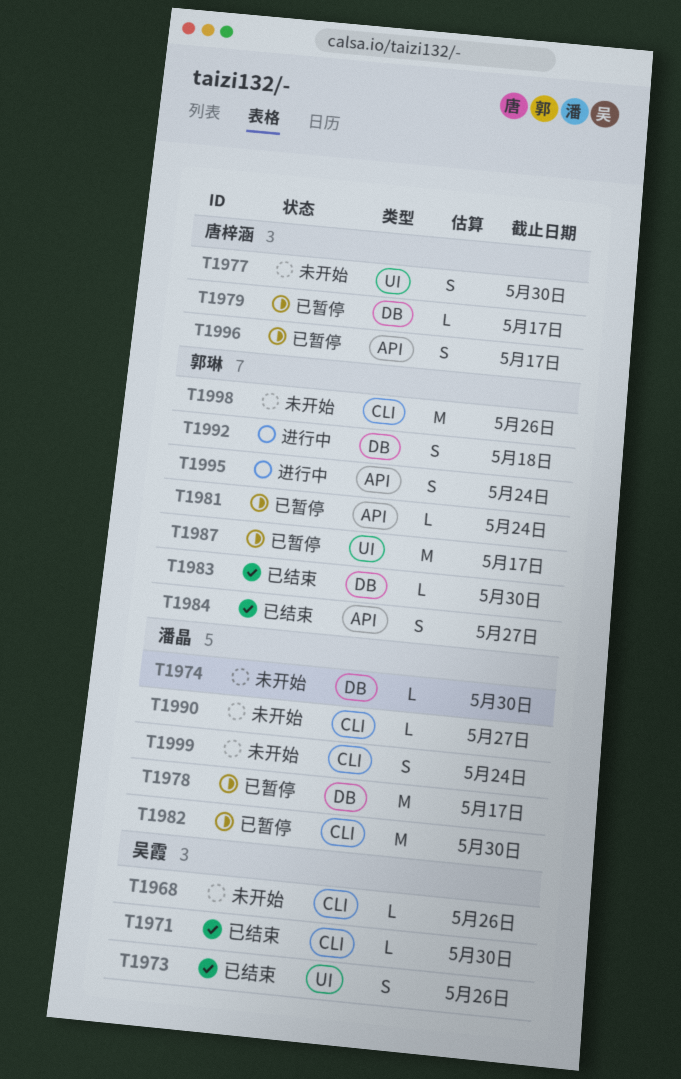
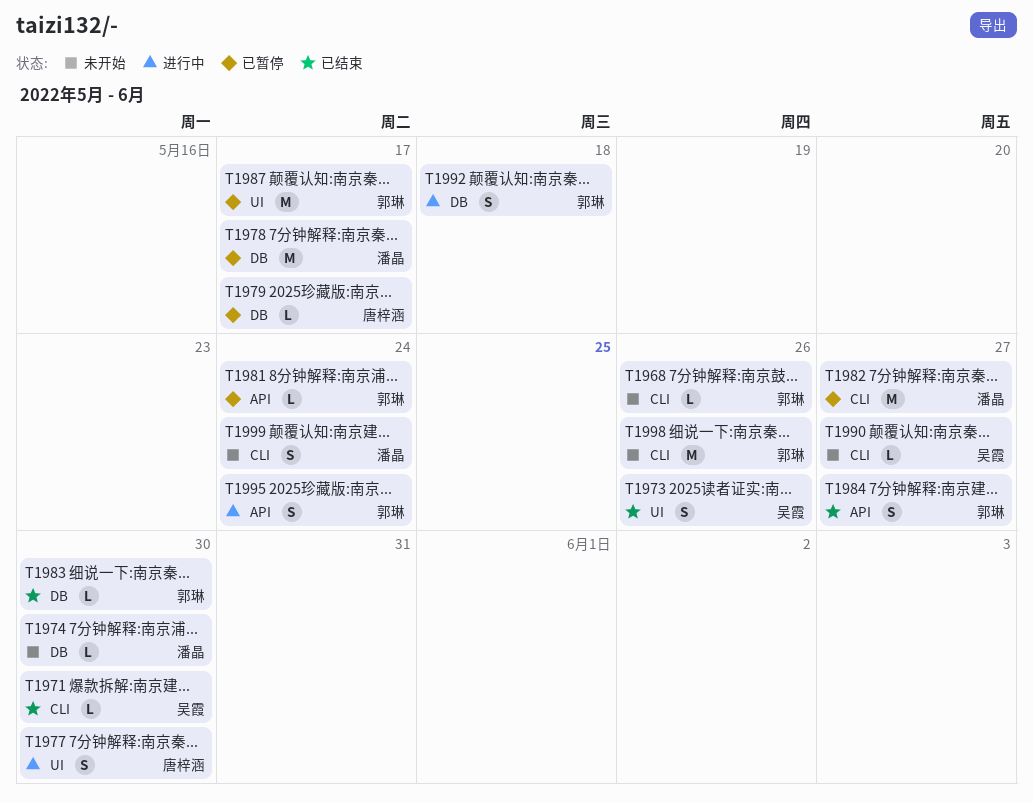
T1968, owner: 吴霞 -> 郭琳
T1977, status: 未开始 -> 进行中
T1982, due: May 30 -> May 27
T1990, owner: 潘晶 -> 吴霞
T1996: present -> none

